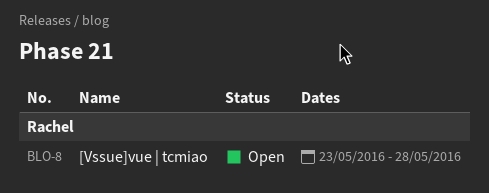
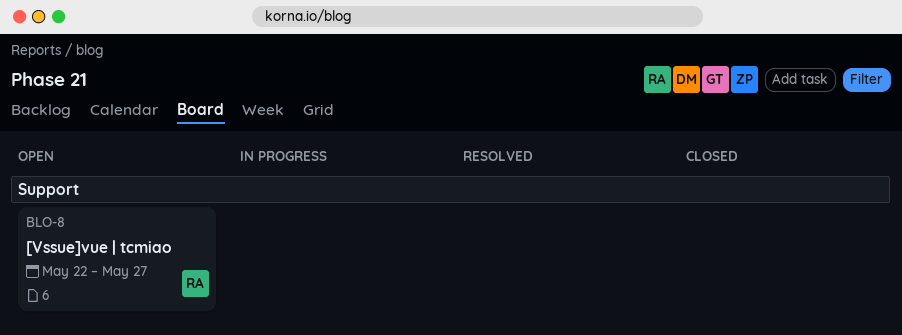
BLO-8, start: May 23 -> May 22
BLO-8, due: May 28 -> May 27

